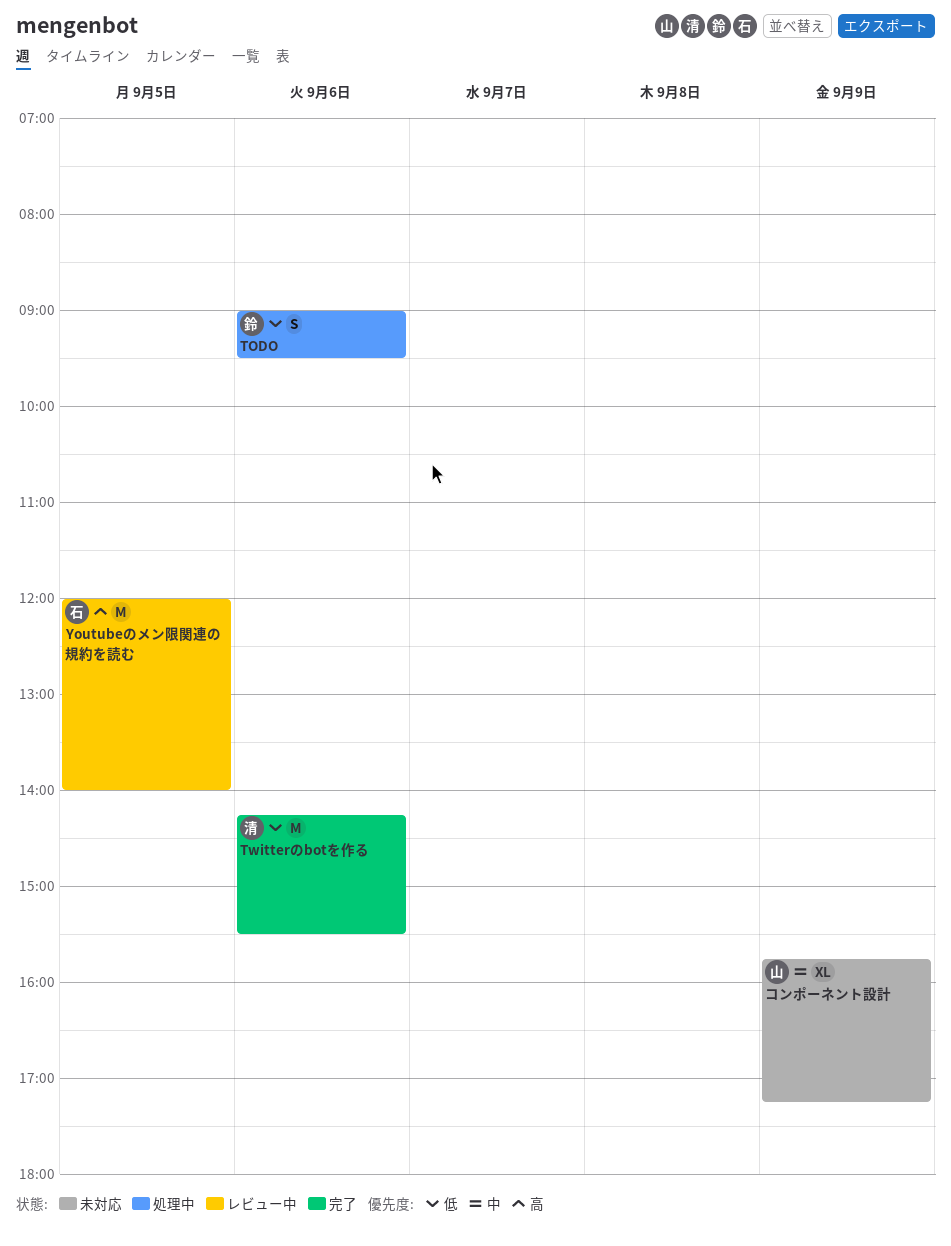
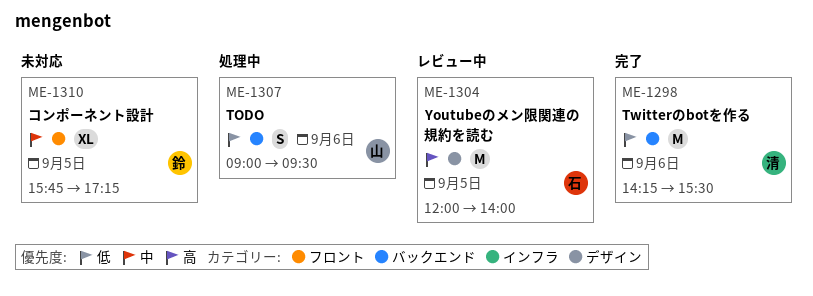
TODO, owner: 鈴 -> 山
コンポーネント設計, owner: 山 -> 鈴
コンポーネント設計, day: Sep 9 -> Sep 5

